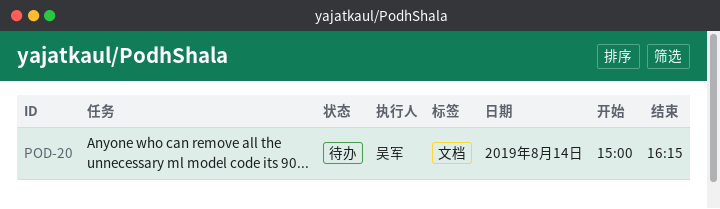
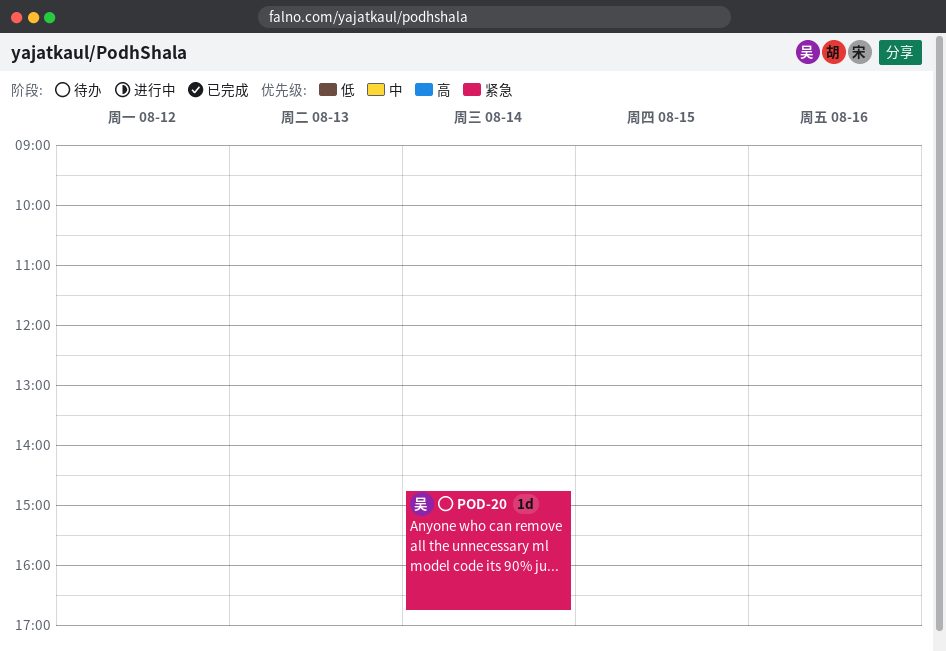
POD-20, begins: 15:00 -> 14:45
POD-20, ends: 16:15 -> 16:45

